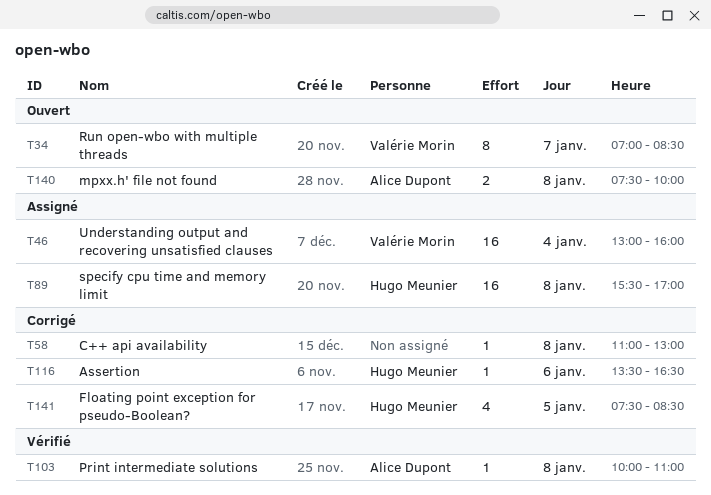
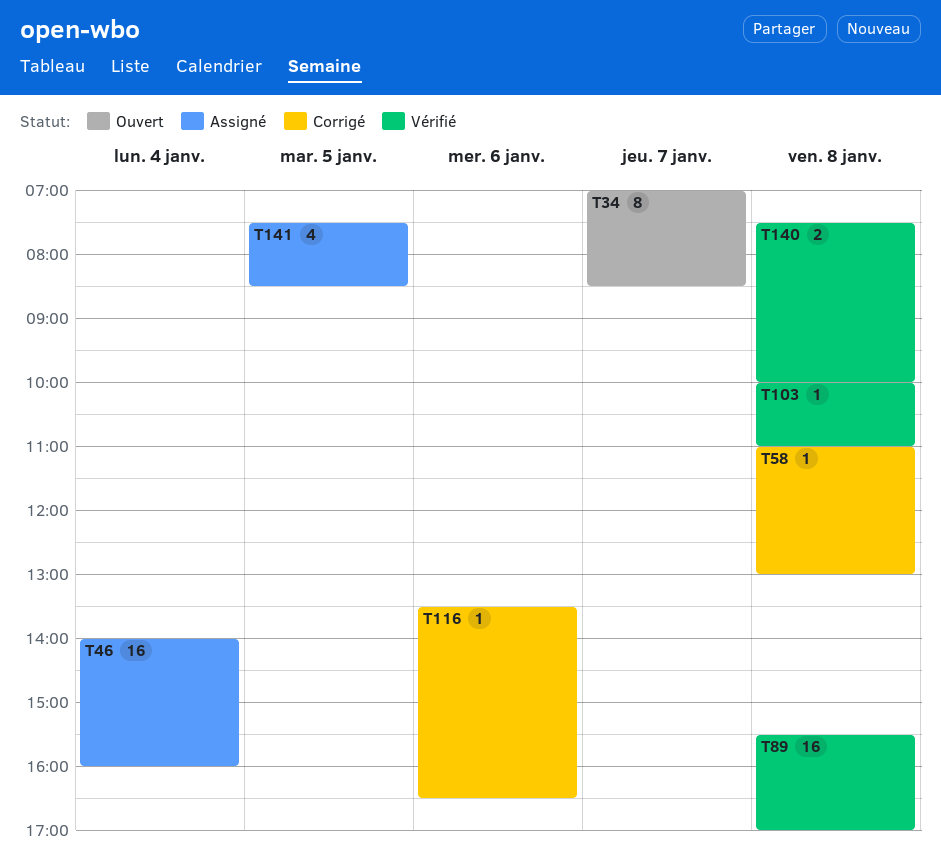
T46, begins: 13:00 -> 14:00
T89, status: Assigné -> Vérifié
T140, status: Ouvert -> Vérifié
T141, status: Corrigé -> Assigné

